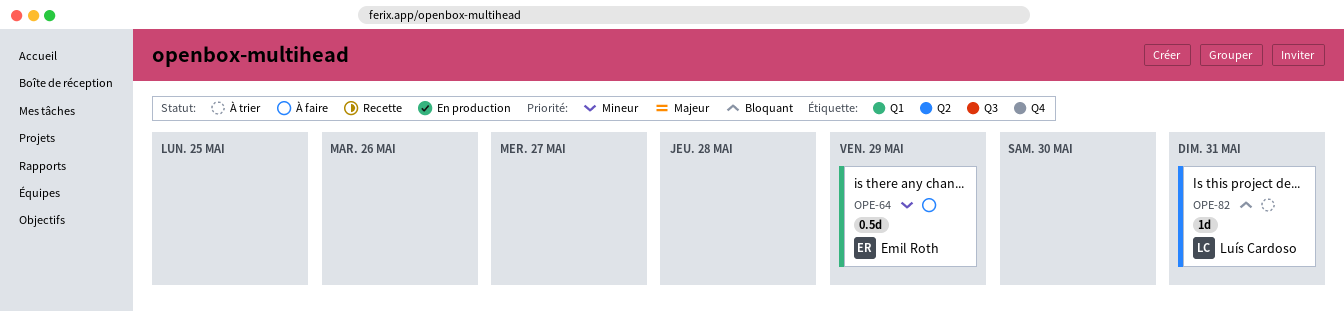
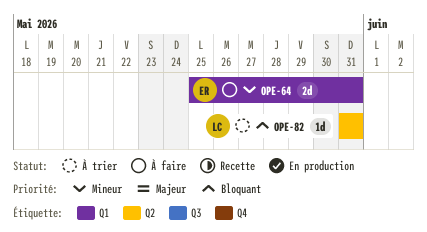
OPE-64, estimate: 0.5d -> 2d
OPE-64, due: May 29 -> May 31

